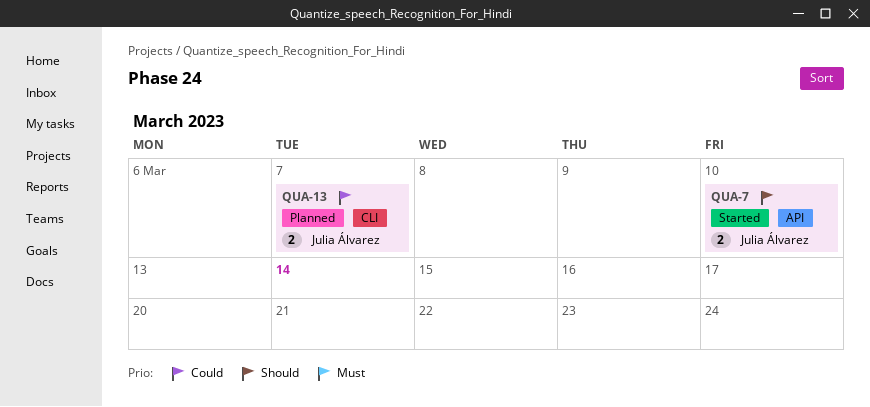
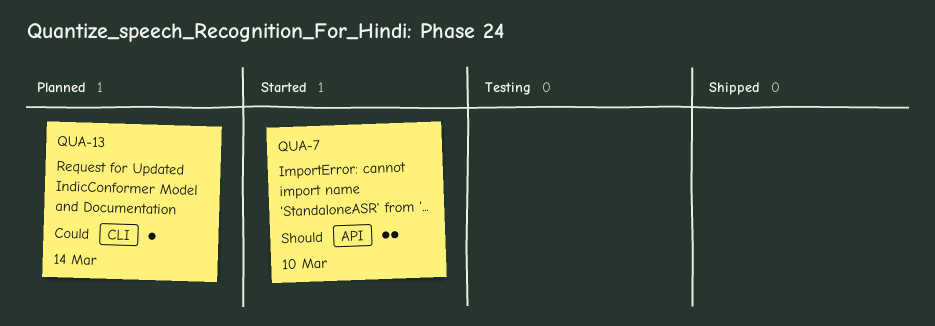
QUA-13, estimate: 2 -> 1
QUA-13, due: Mar 7 -> Mar 14

